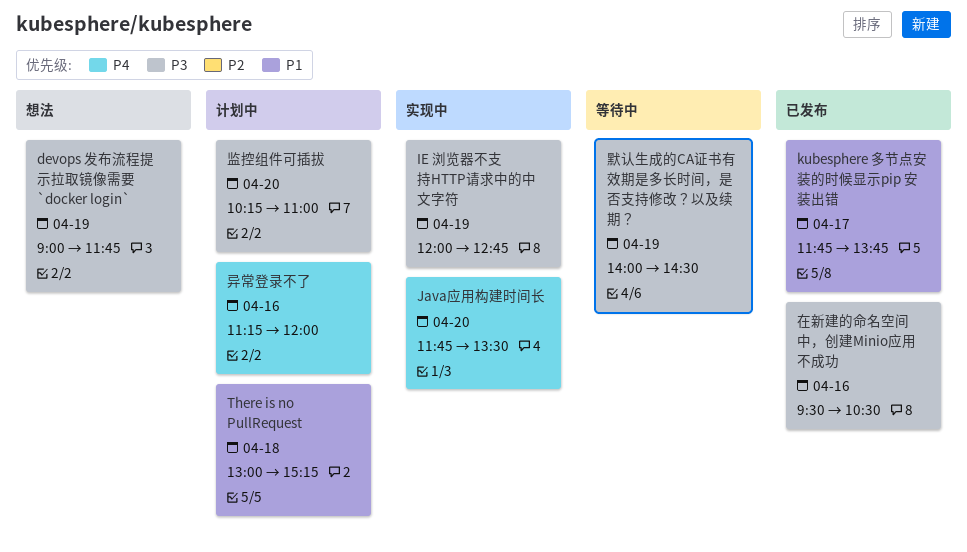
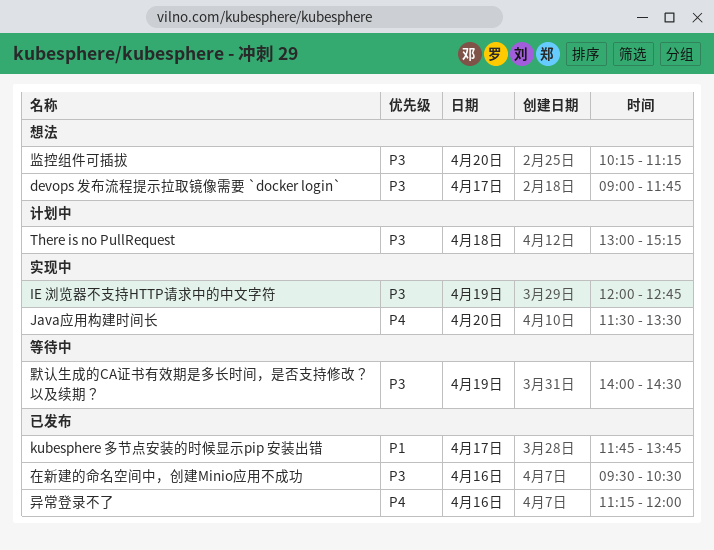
devops 发布流程提示拉取镜像需要 `docker login`, day: Apr 19 -> Apr 17
Java应用构建时间长, begins: 11:45 -> 11:30
There is no PullRequest, priority: P1 -> P3
异常登录不了, status: 计划中 -> 已发布
监控组件可插拔, status: 计划中 -> 想法
监控组件可插拔, ends: 11:00 -> 11:15

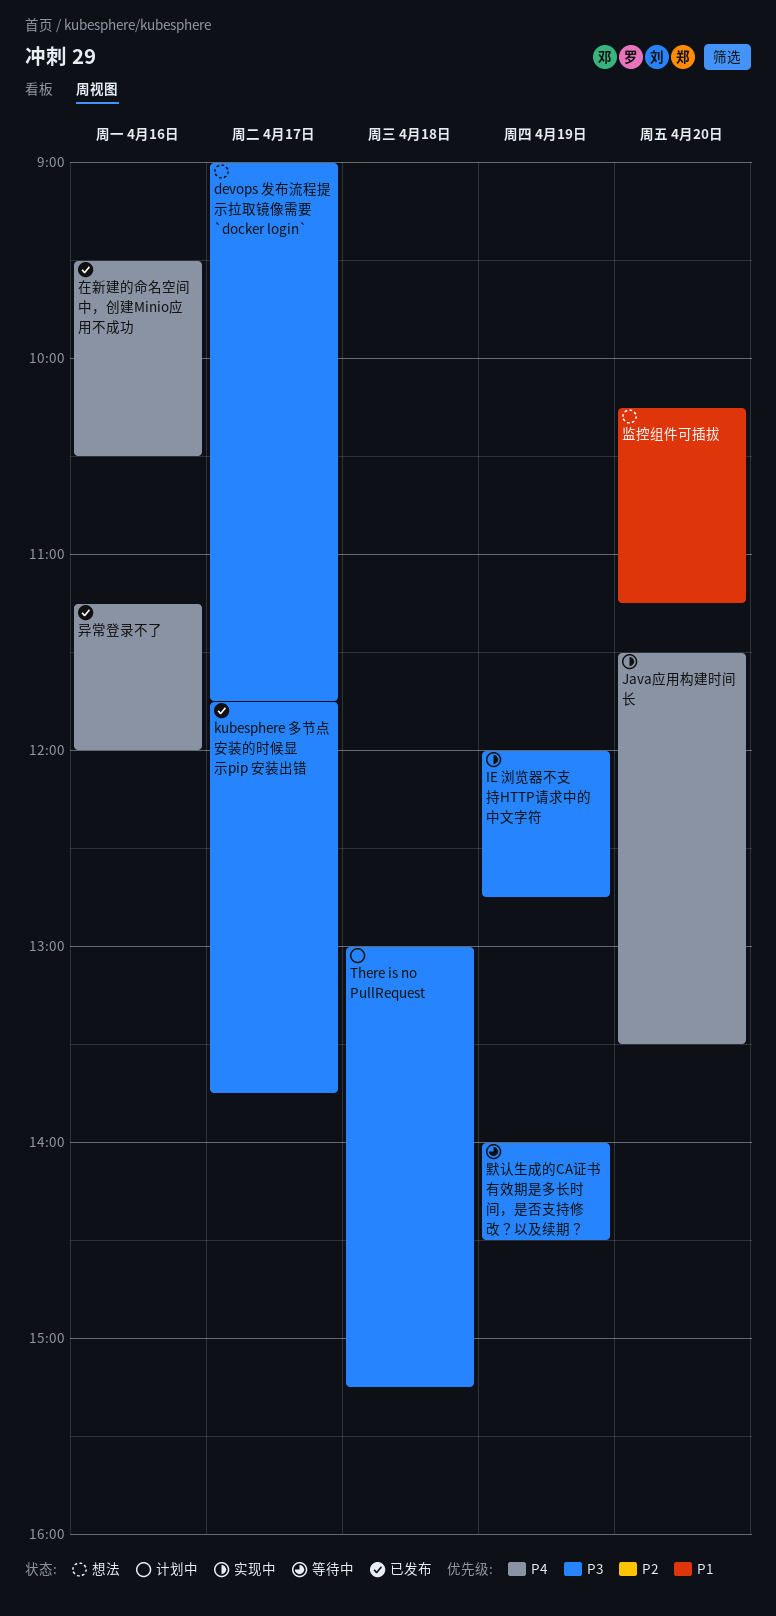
kubesphere 多节点安装的时候显示pip 安装出错, priority: P1 -> P3
在新建的命名空间中，创建Minio应用不成功, priority: P3 -> P4
监控组件可插拔, priority: P3 -> P1

